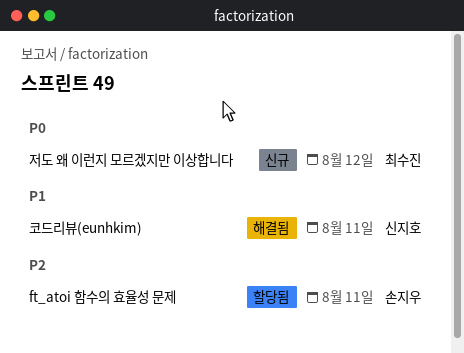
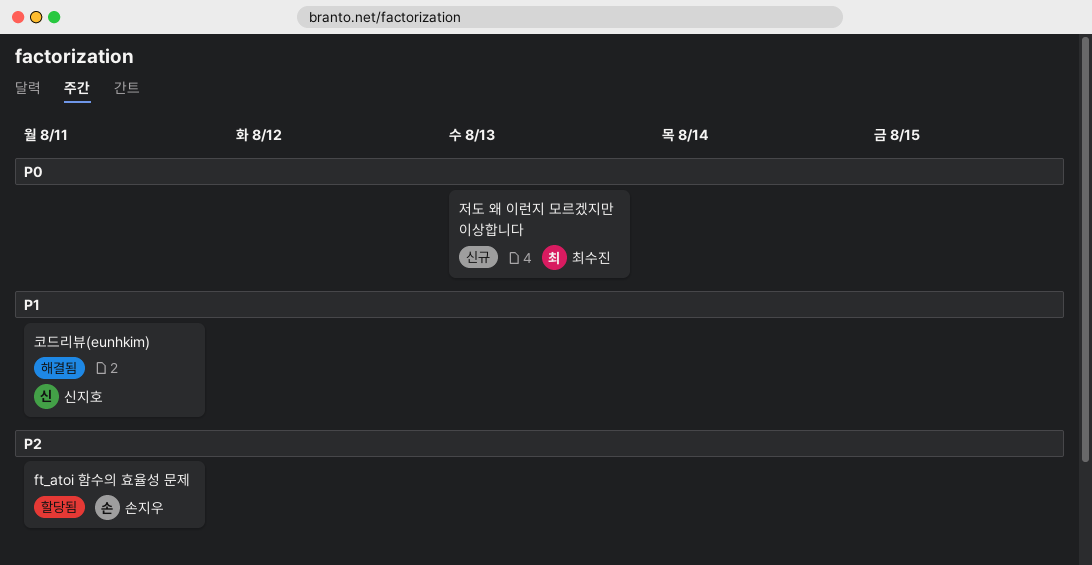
저도 왜 이런지 모르겠지만 이상합니다, due: Aug 12 -> Aug 13

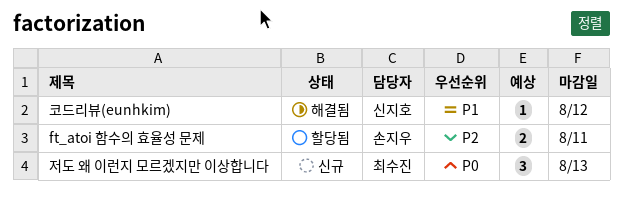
코드리뷰(eunhkim), due: Aug 11 -> Aug 12

